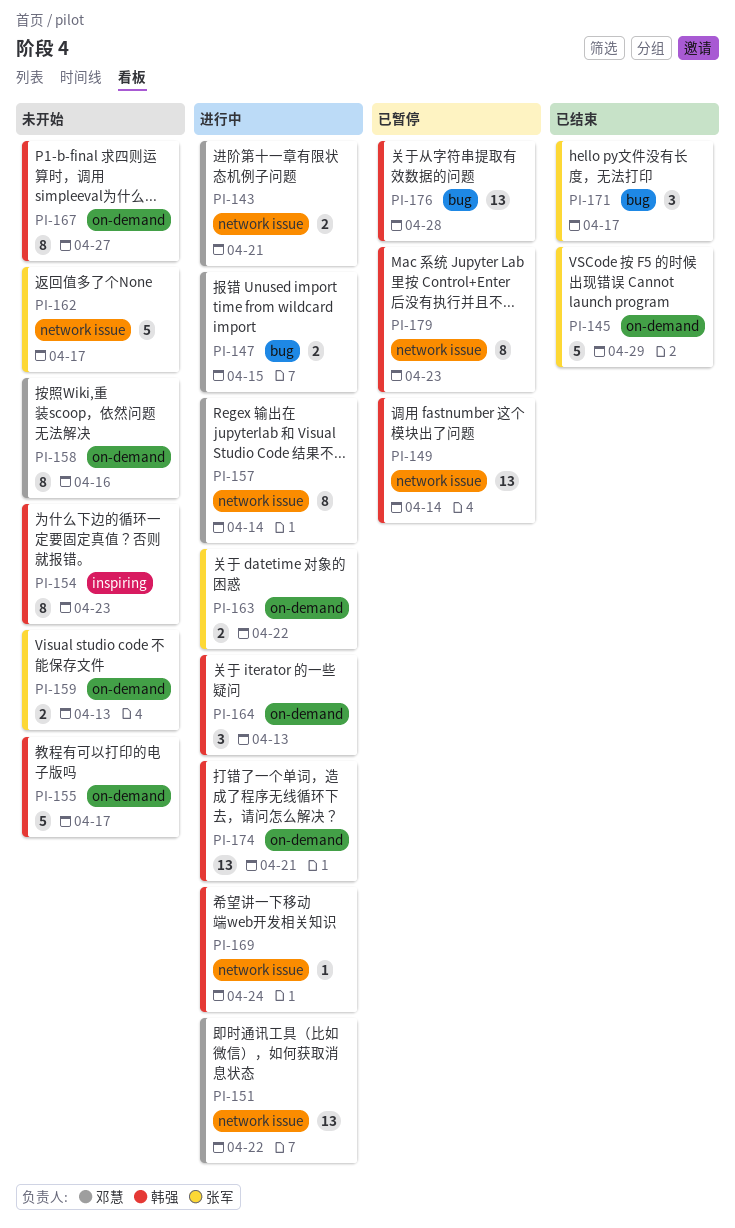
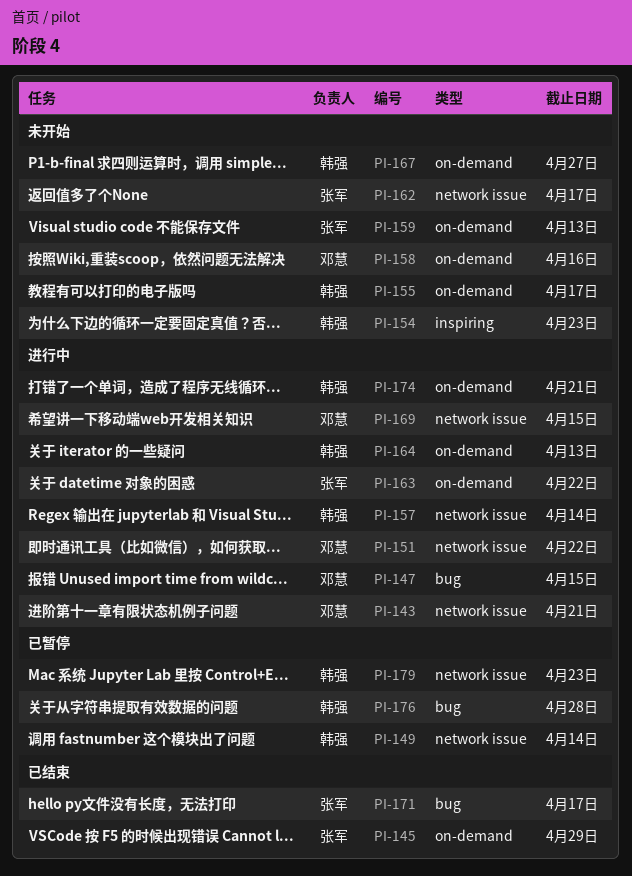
PI-157, owner: 邓慧 -> 韩强
PI-169, owner: 韩强 -> 邓慧
PI-169, due: Apr 24 -> Apr 15

